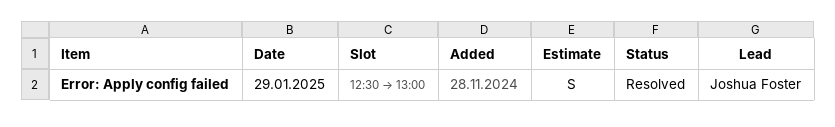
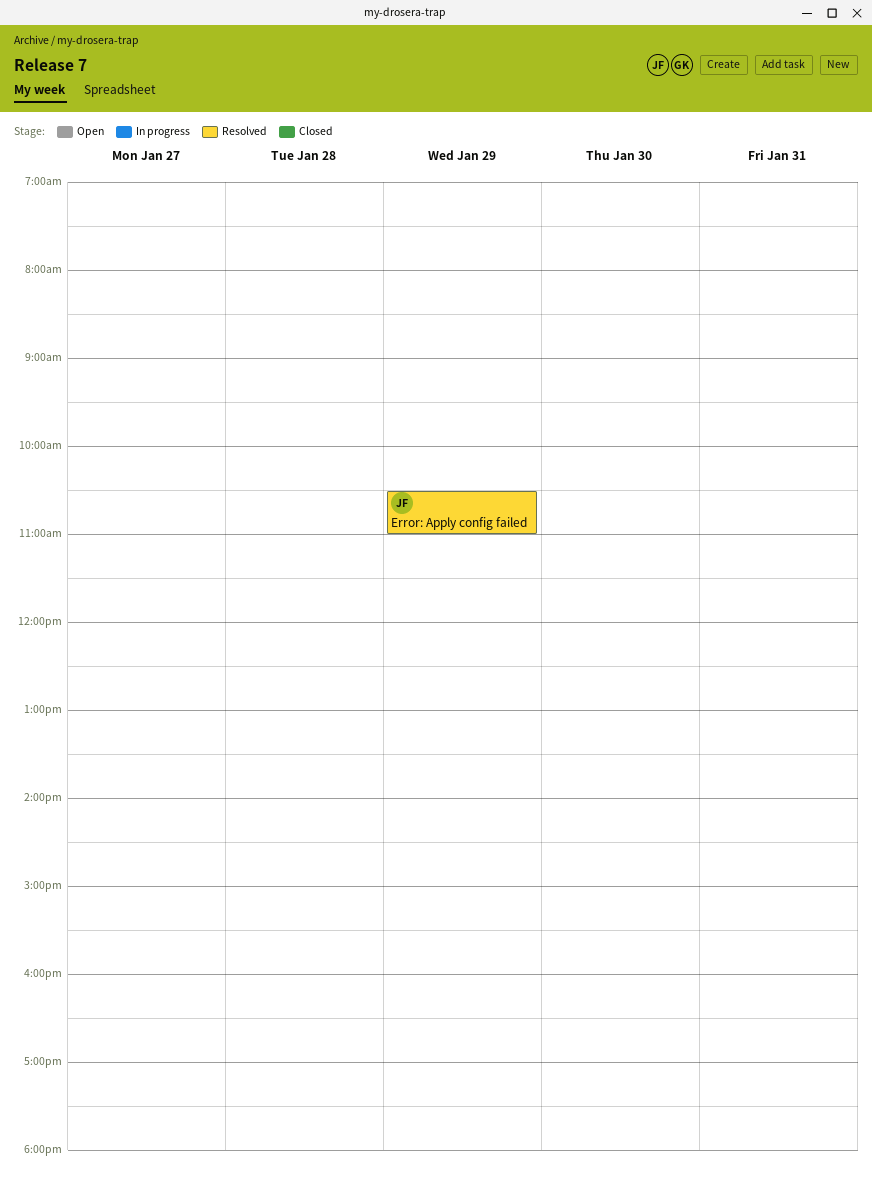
Error: Apply config failed, begins: 12:30 -> 10:30
Error: Apply config failed, ends: 13:00 -> 11:00

